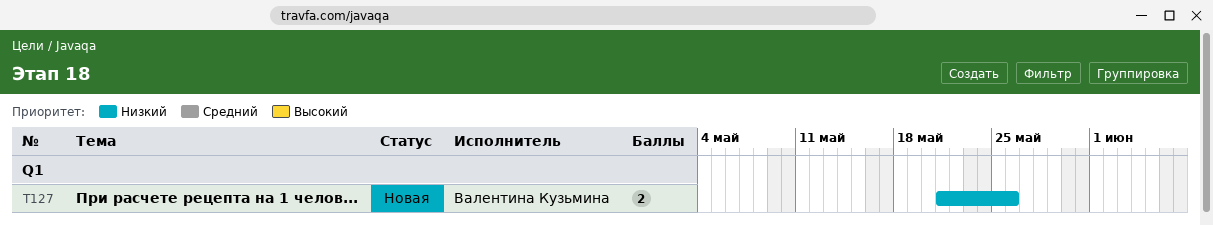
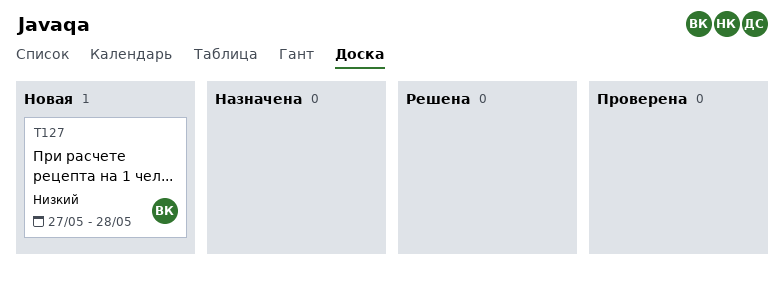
T127, start: May 21 -> May 27
T127, due: May 26 -> May 28

